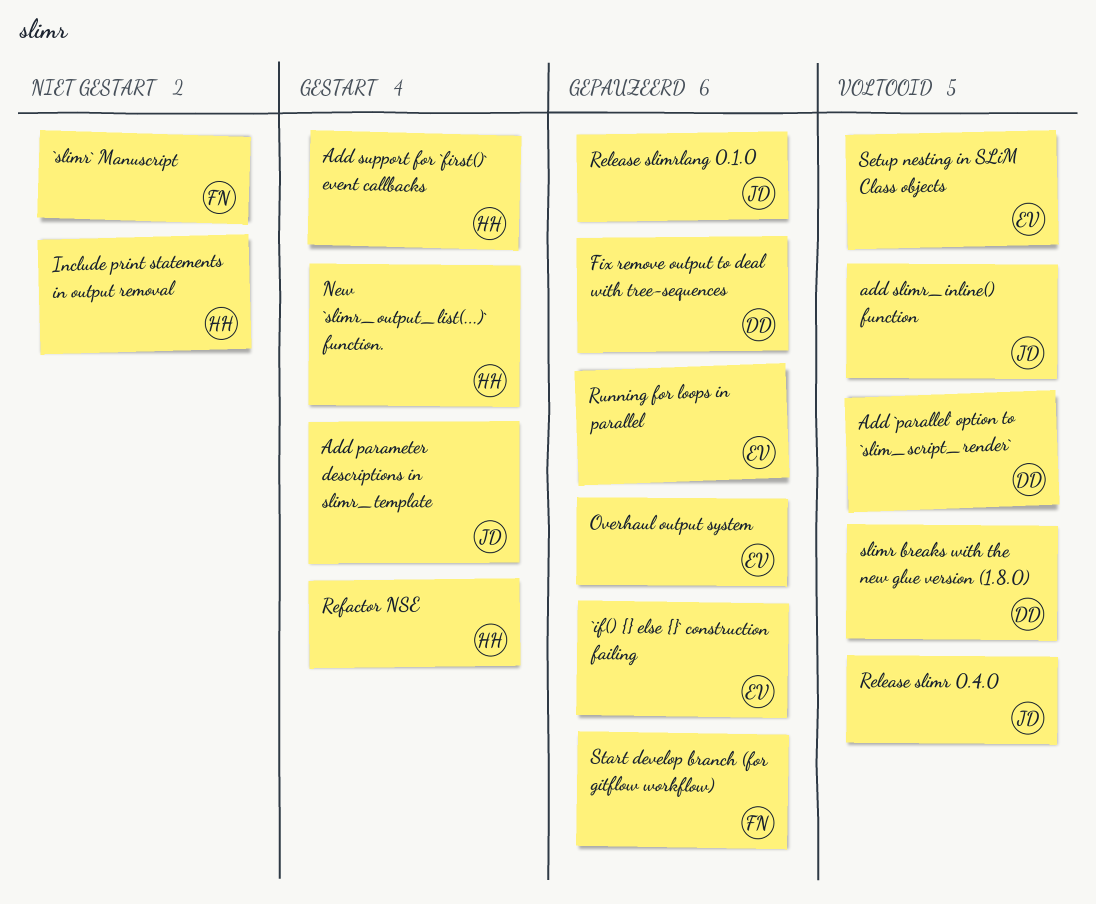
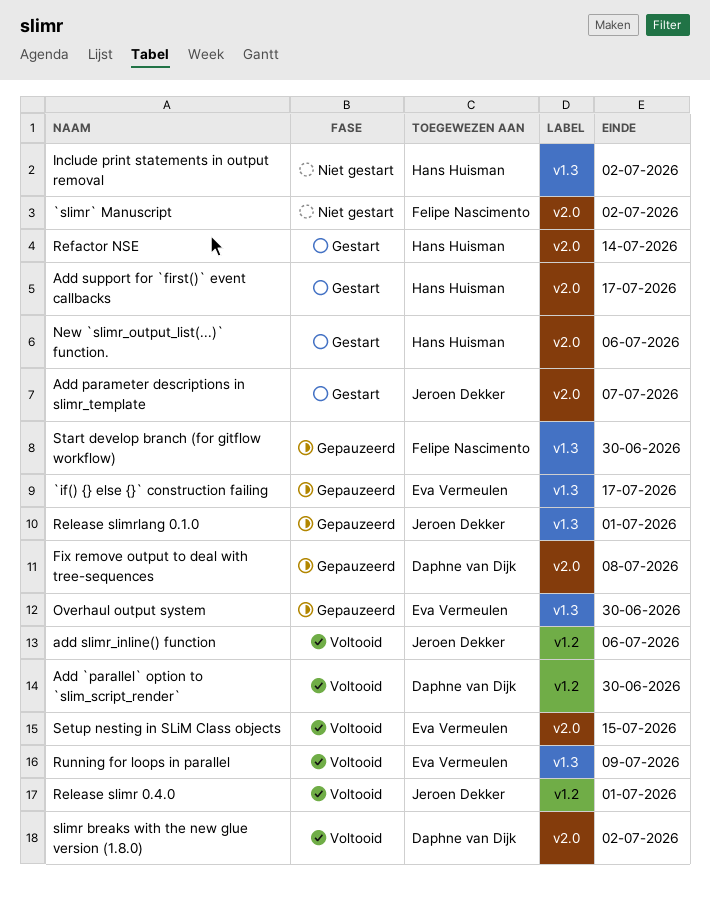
Running for loops in parallel, status: Gepauzeerd -> Voltooid

